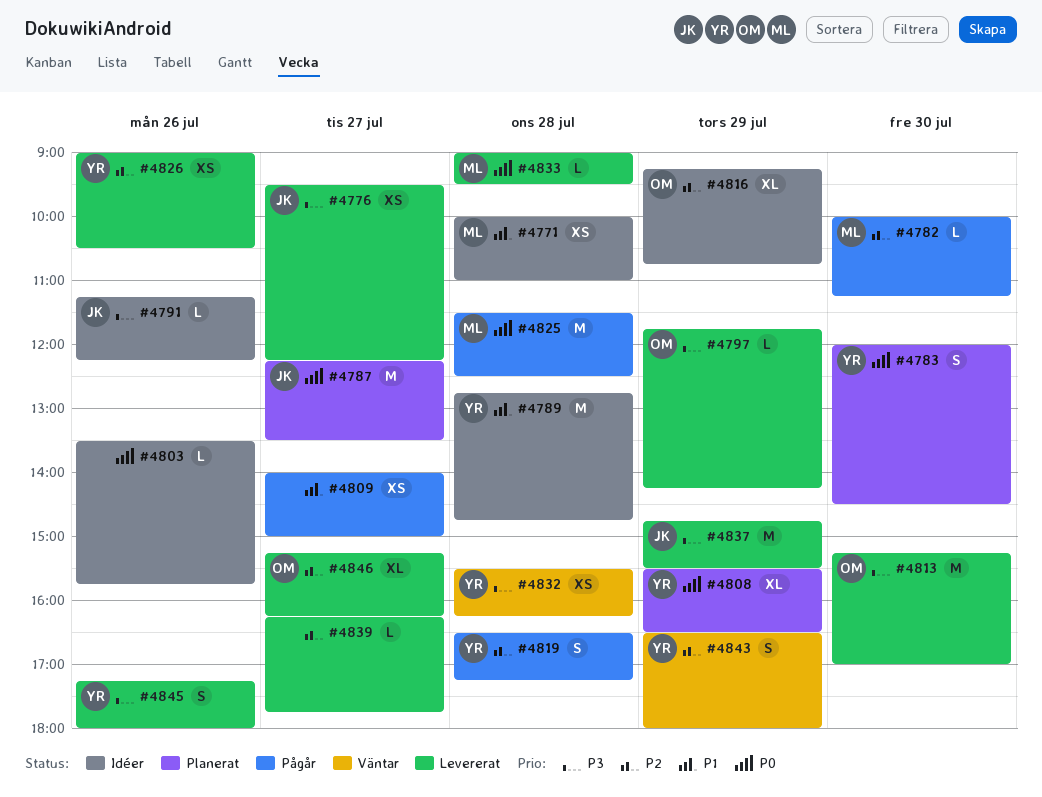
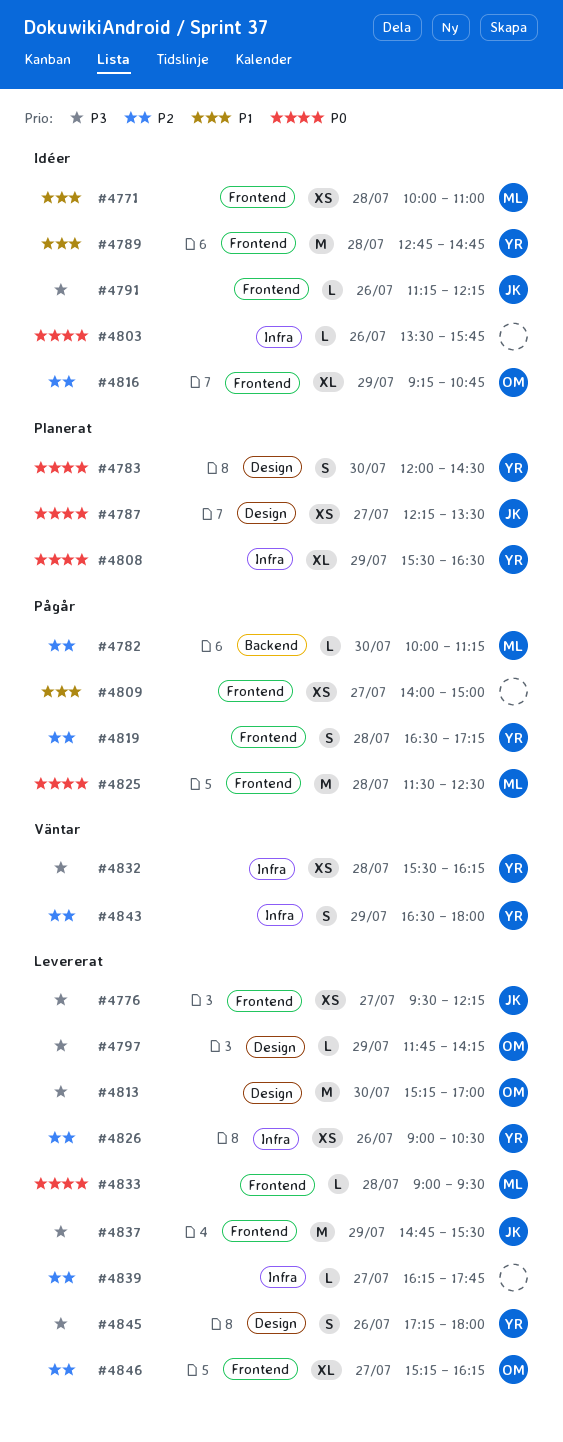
#4787, estimate: M -> XS

